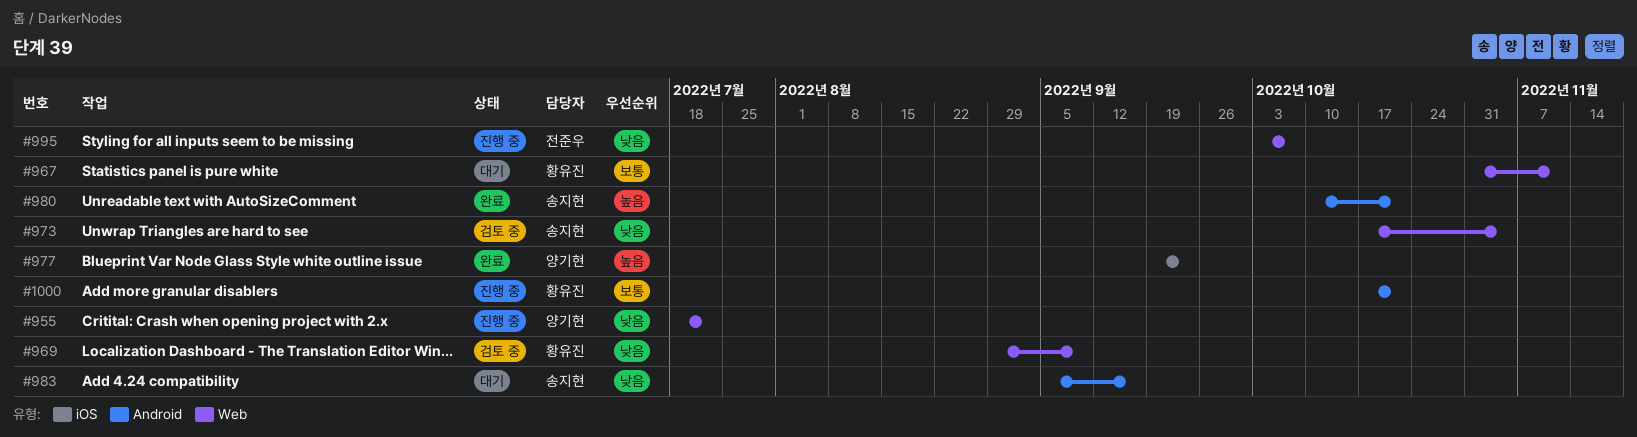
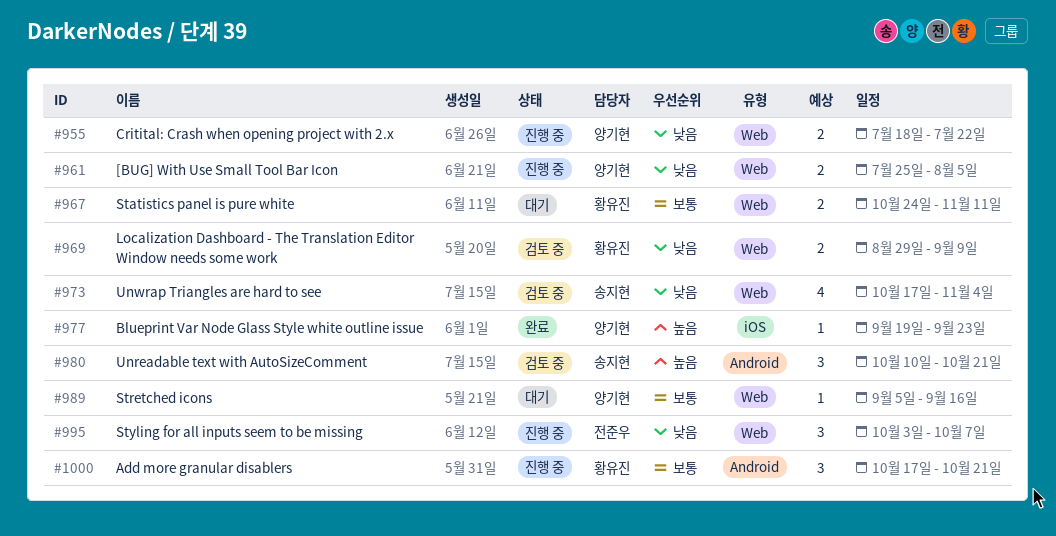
#961: none -> present
#967, start: Oct 31 -> Oct 24
#980, status: 완료 -> 검토 중
#983: present -> none
#989: none -> present

